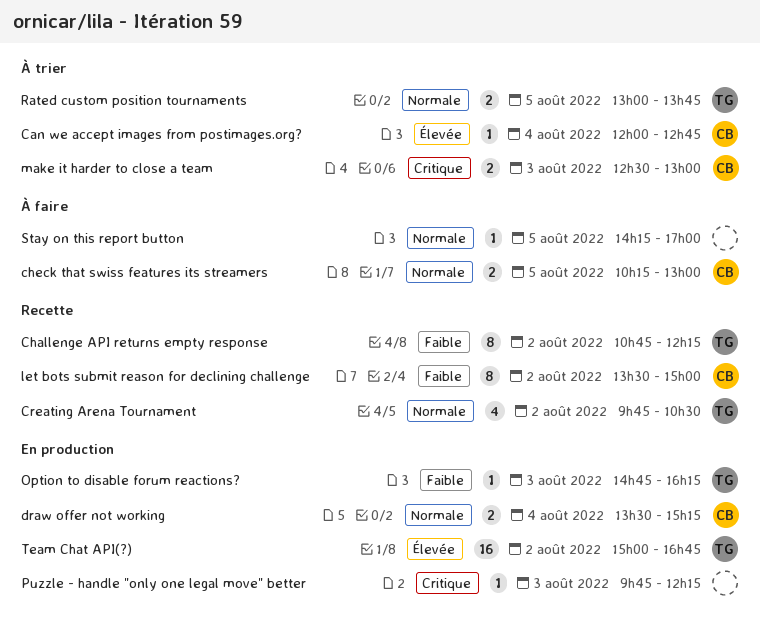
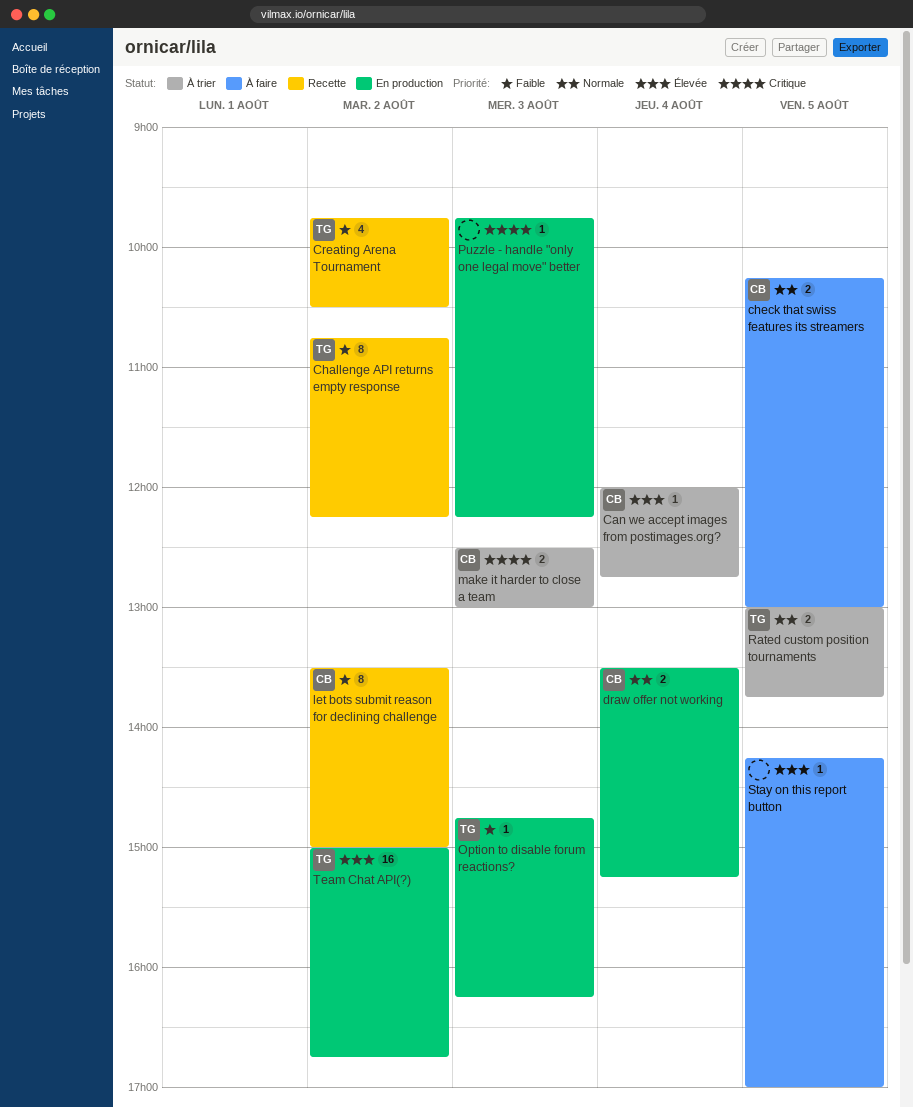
Creating Arena Tournament, priority: Normale -> Faible
Stay on this report button, priority: Normale -> Élevée

